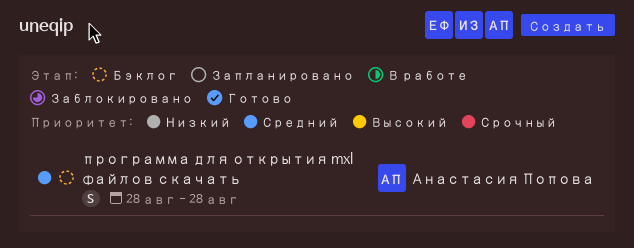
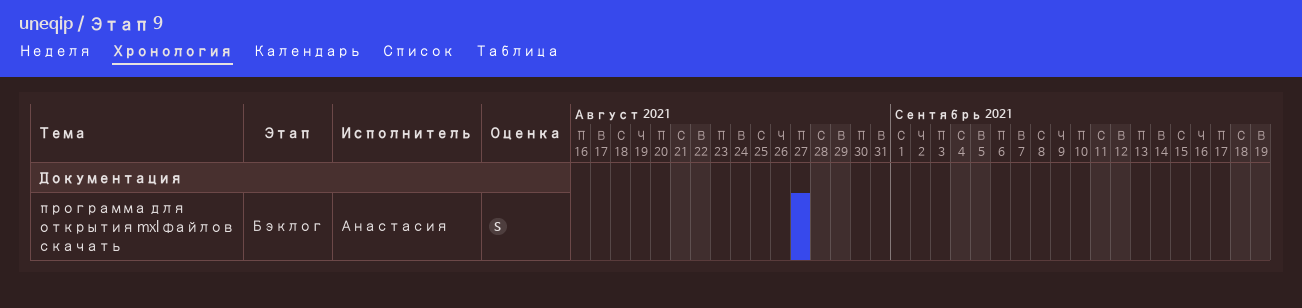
программа для открытия mxl файлов скачать, start: Aug 28 -> Aug 27
программа для открытия mxl файлов скачать, due: Aug 28 -> Aug 27

